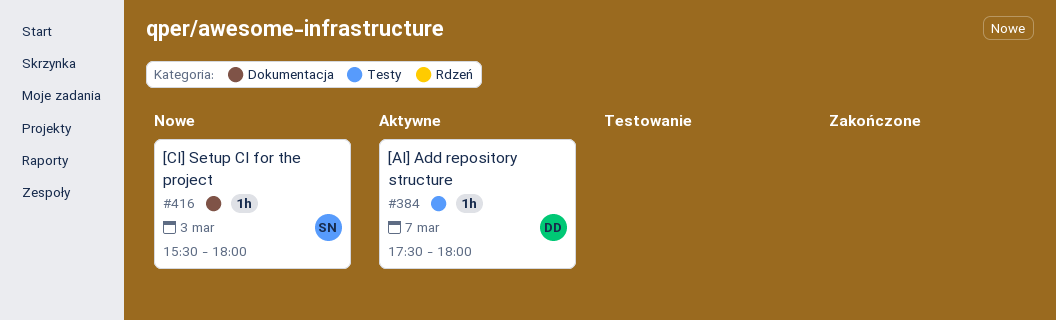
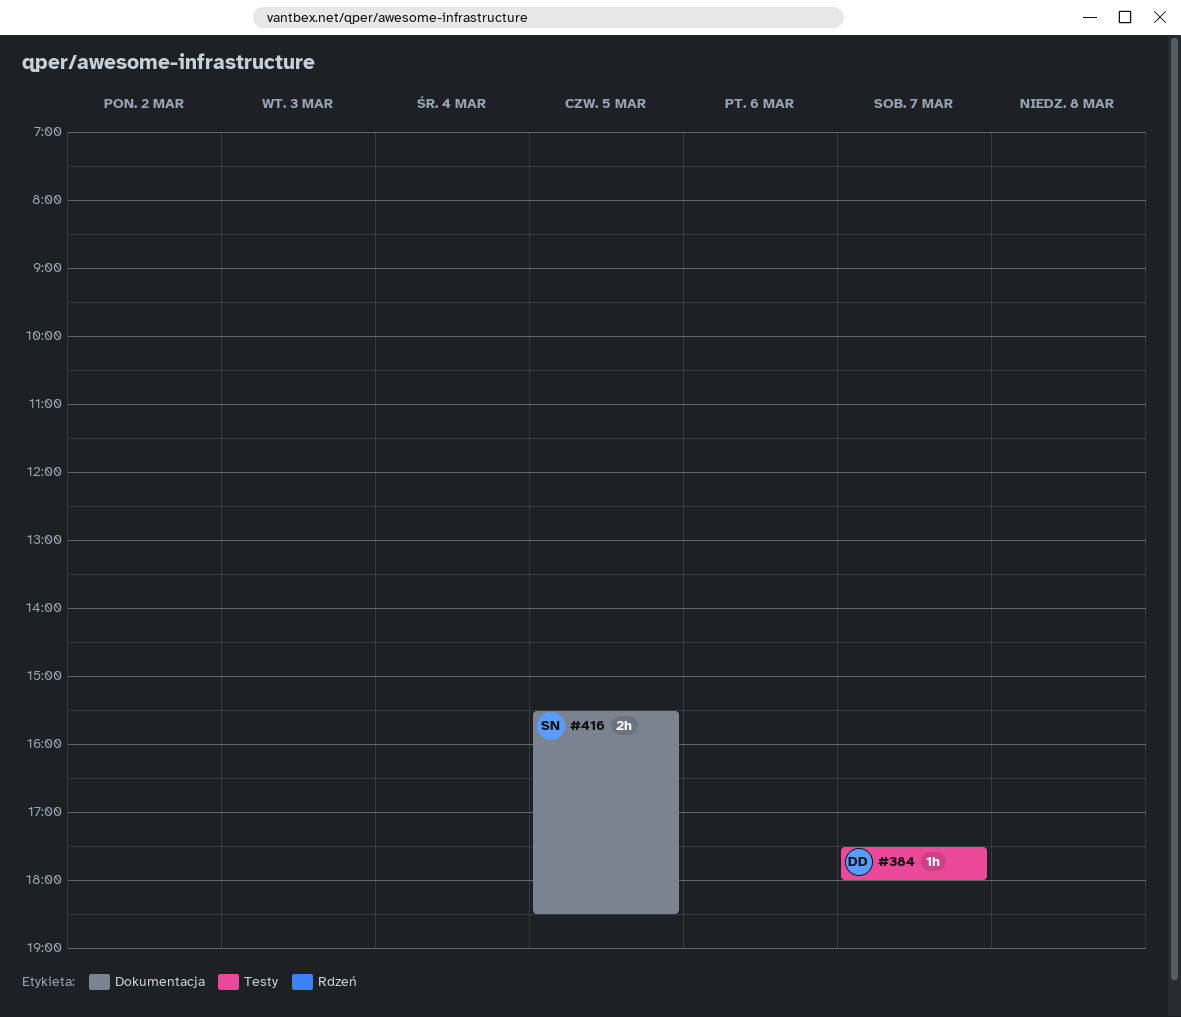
#416, estimate: 1h -> 2h
#416, day: Mar 3 -> Mar 5
#416, ends: 18:00 -> 18:30

